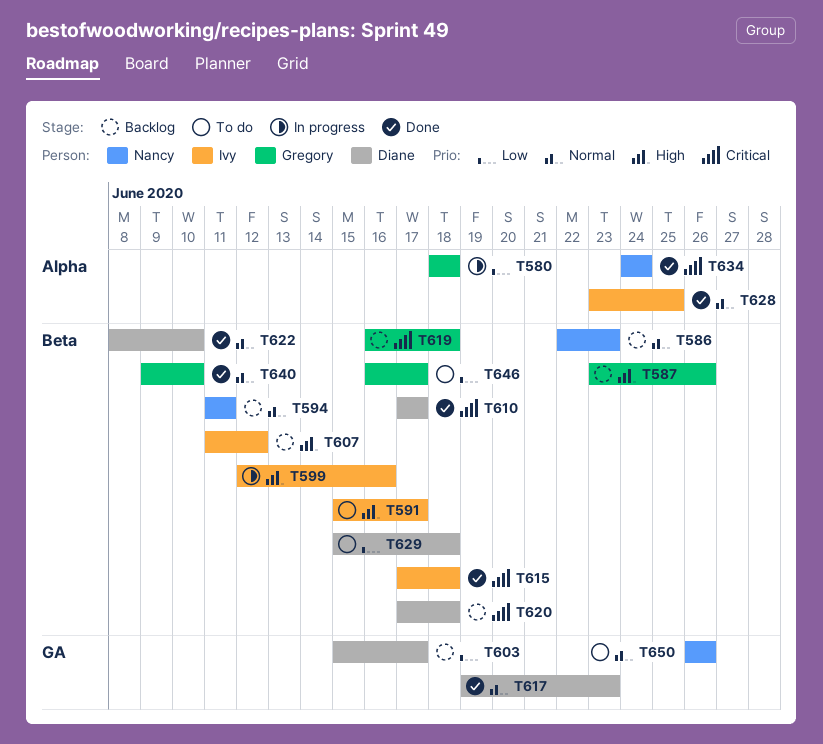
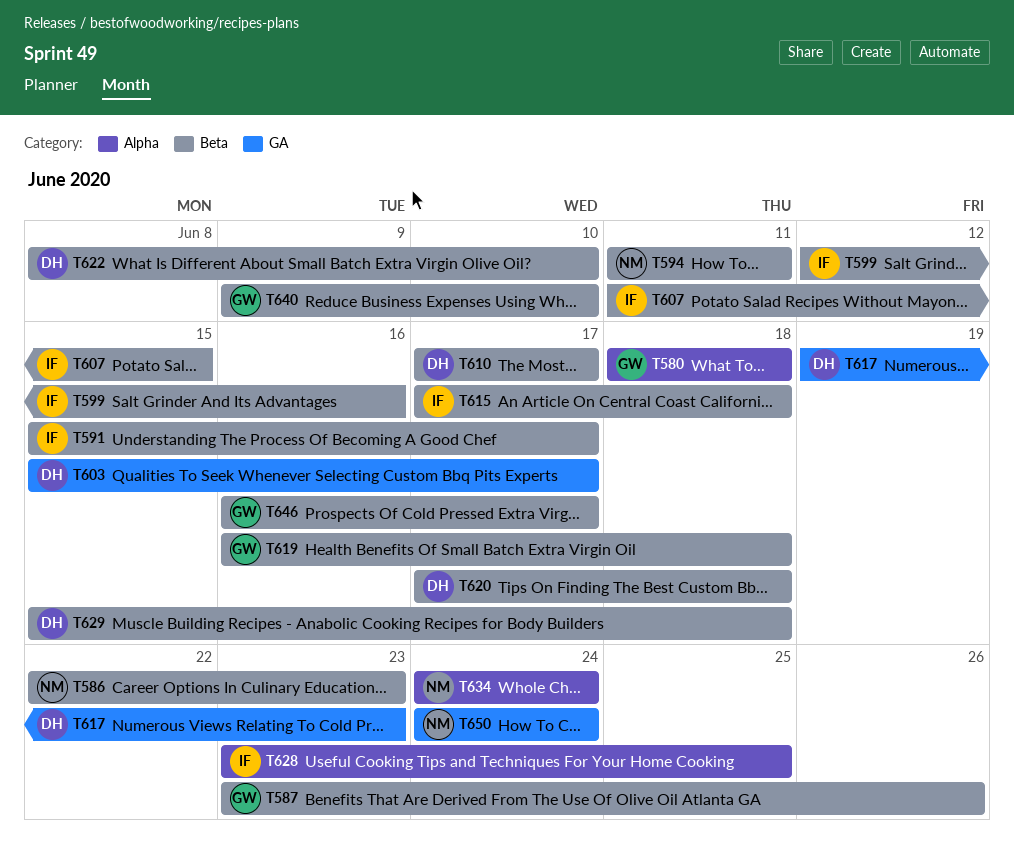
T607, due: Jun 12 -> Jun 15
T650, start: Jun 26 -> Jun 24
T650, due: Jun 26 -> Jun 24

